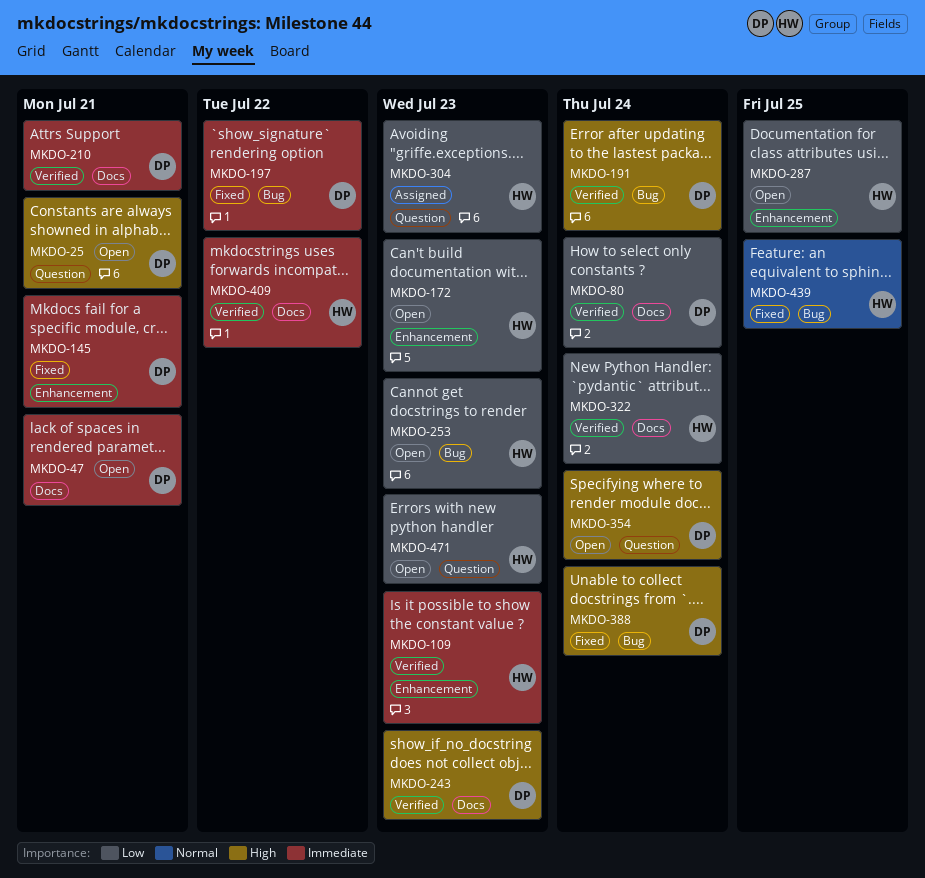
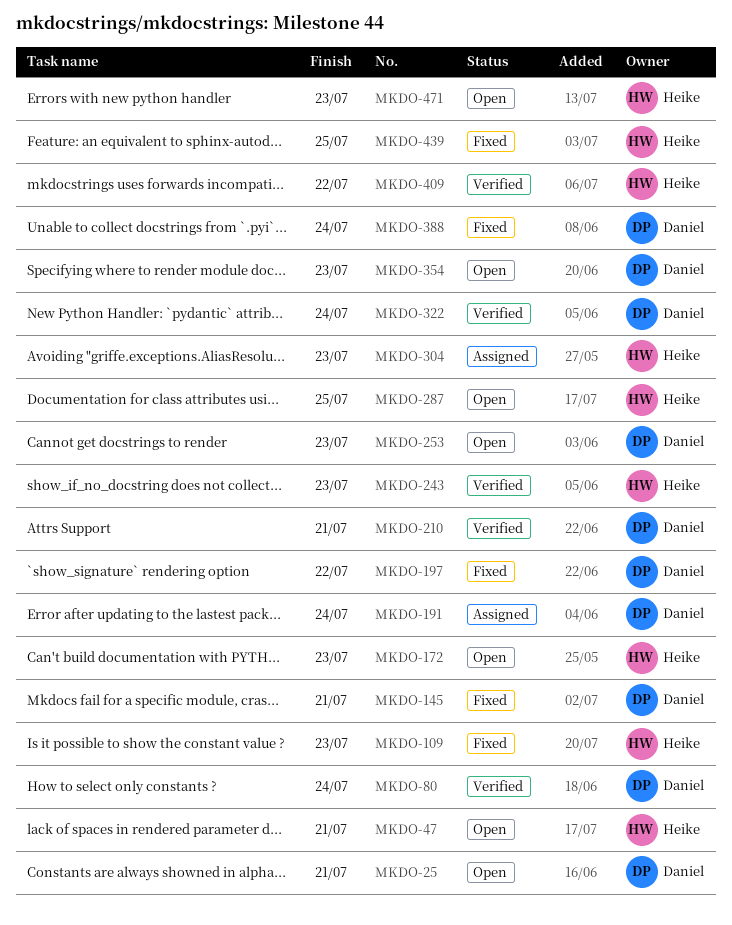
MKDO-47, owner: Daniel -> Heike
MKDO-109, status: Verified -> Fixed
MKDO-191, status: Verified -> Assigned
MKDO-243, owner: Daniel -> Heike
MKDO-253, owner: Heike -> Daniel
MKDO-322, owner: Heike -> Daniel
MKDO-354, due: Jul 24 -> Jul 23

